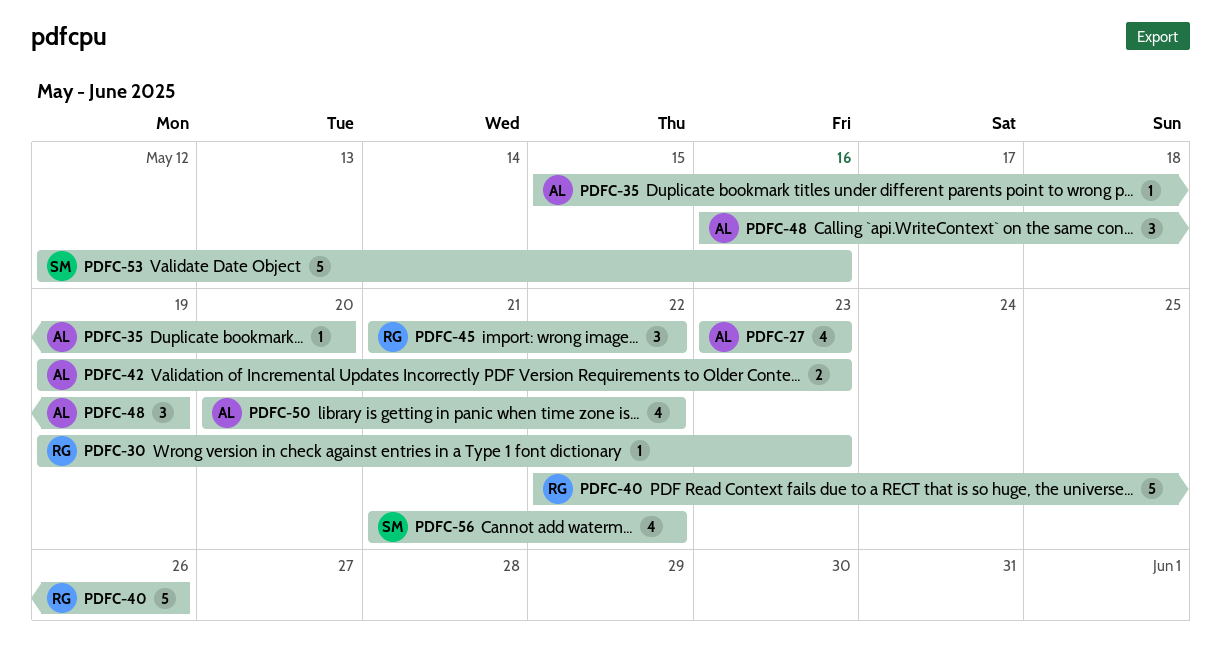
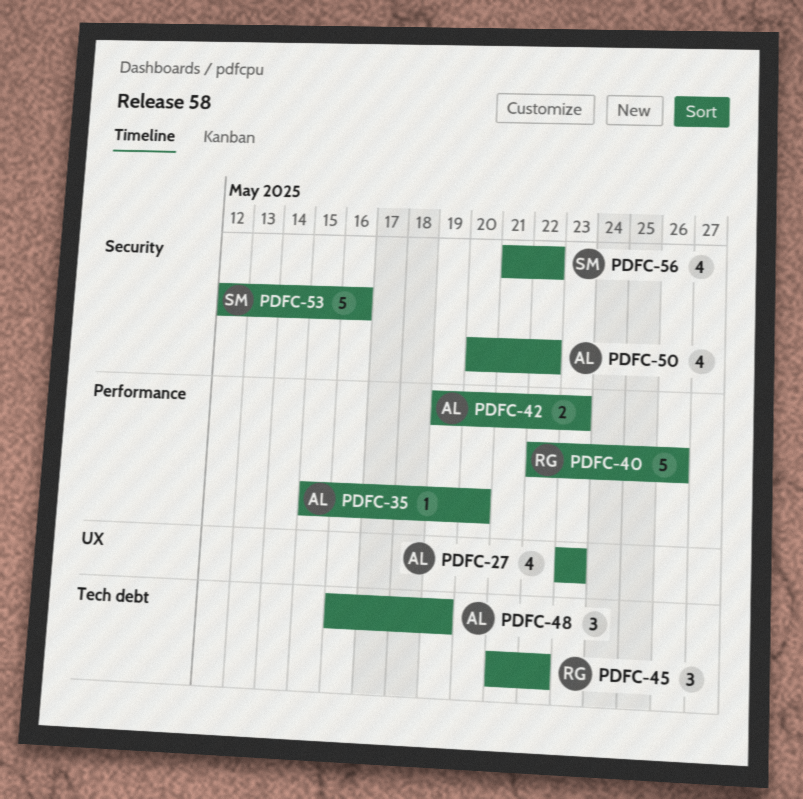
PDFC-30: present -> none

